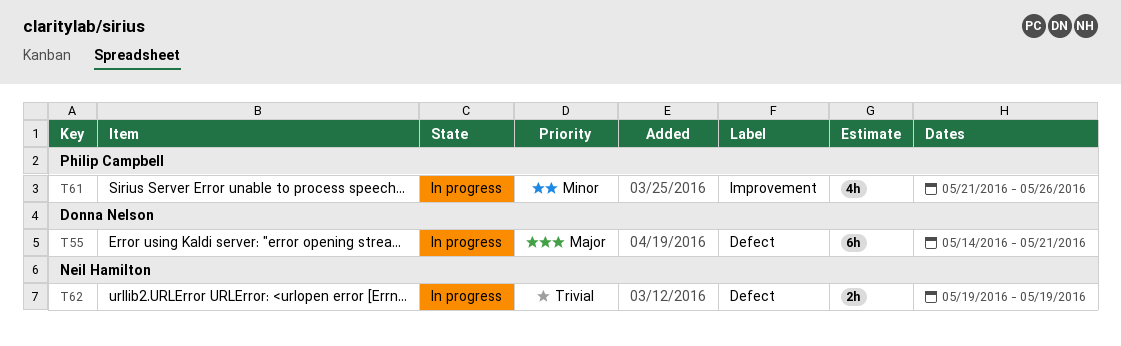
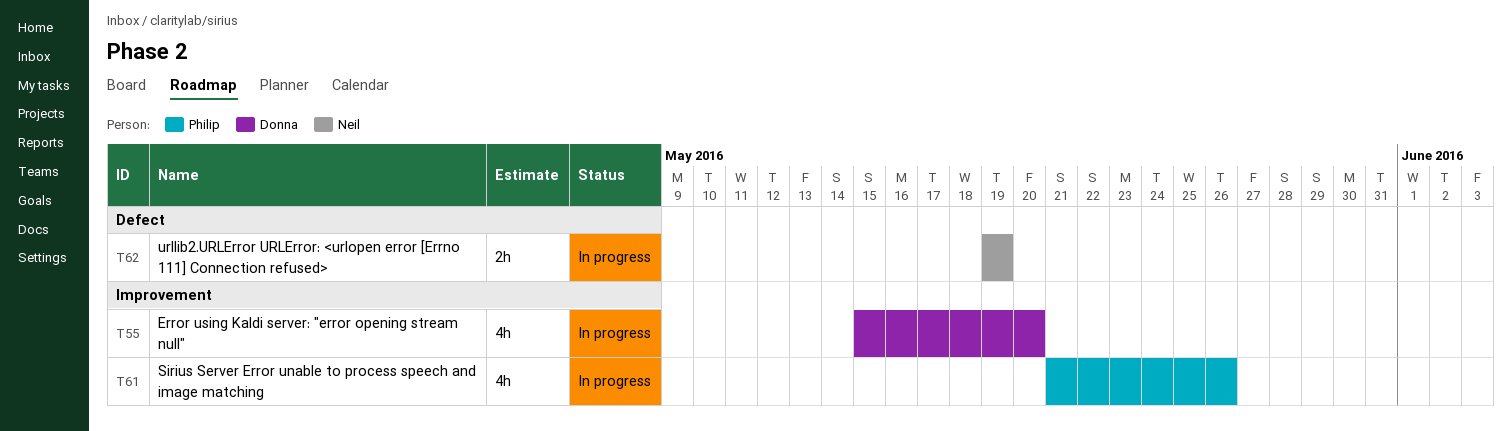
T55, label: Defect -> Improvement
T55, estimate: 6h -> 4h
T55, start: May 14 -> May 15
T55, due: May 21 -> May 20

